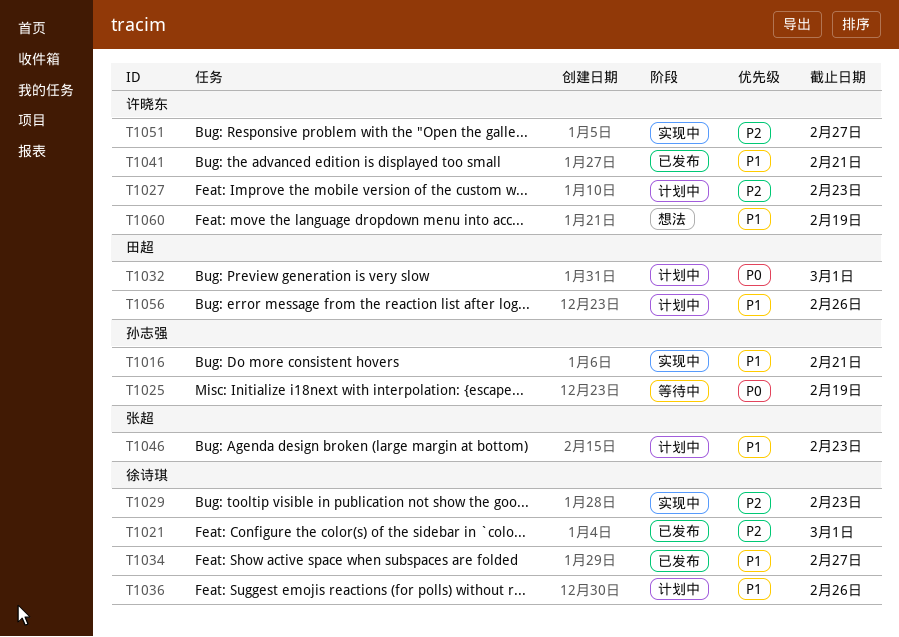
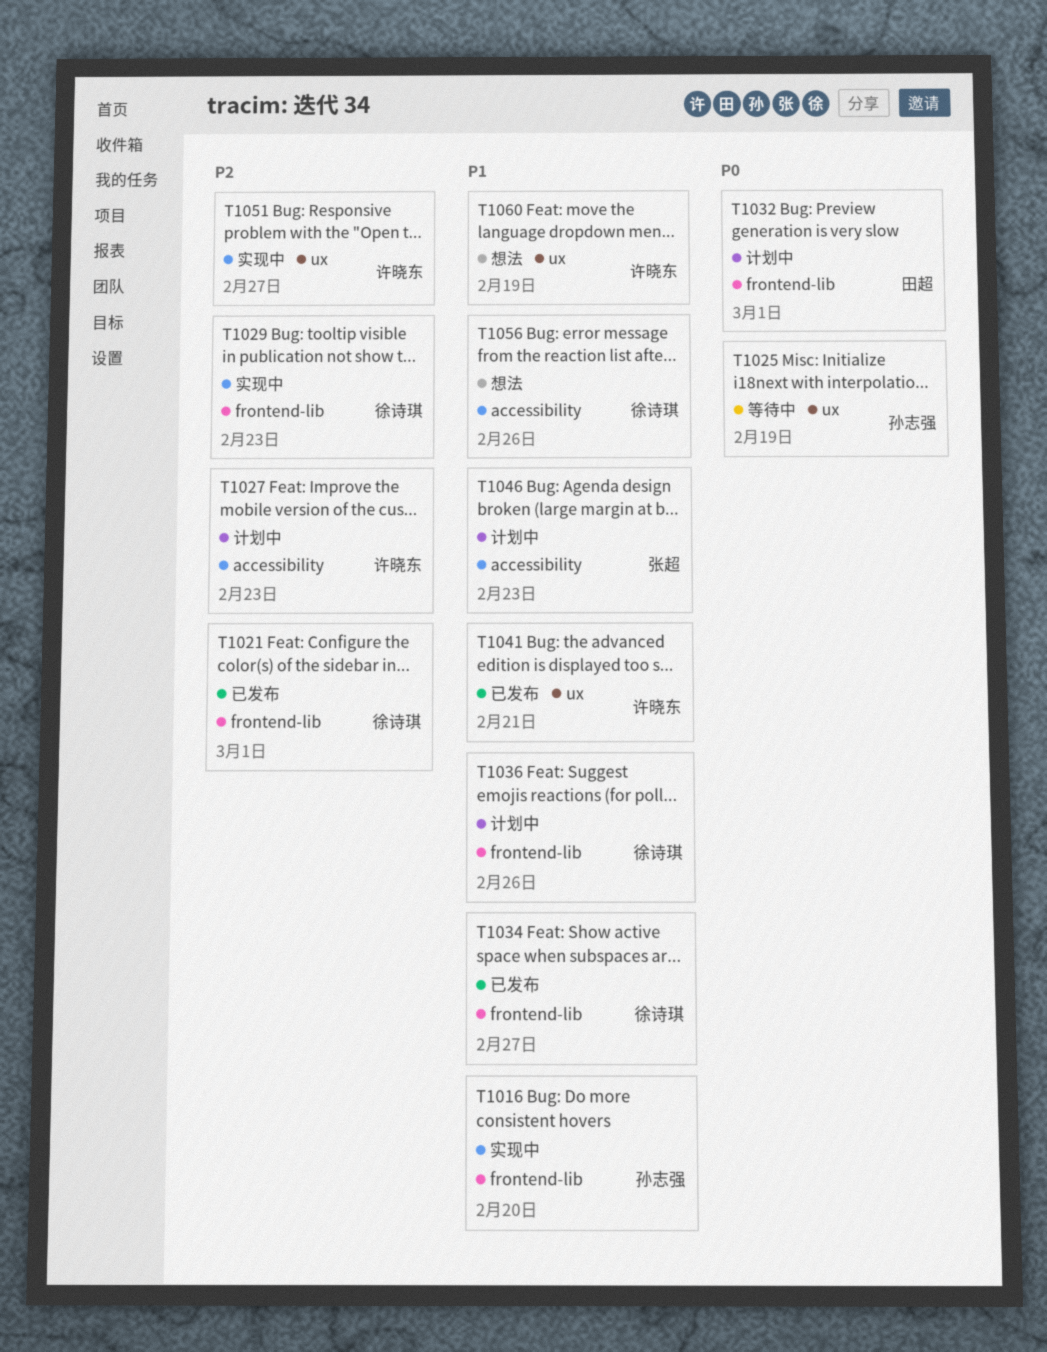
T1016, due: Feb 21 -> Feb 20
T1056, status: 计划中 -> 想法
T1056, owner: 田超 -> 徐诗琪

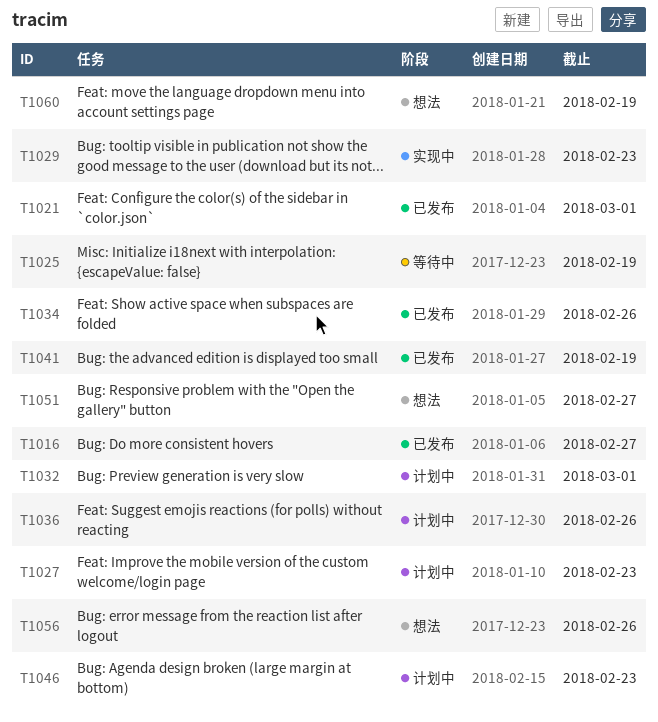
T1016, status: 实现中 -> 已发布
T1016, due: Feb 20 -> Feb 27
T1034, due: Feb 27 -> Feb 26
T1041, due: Feb 21 -> Feb 19
T1051, status: 实现中 -> 想法

